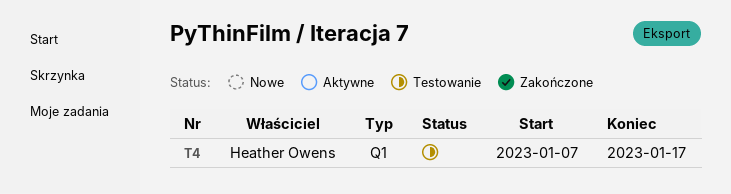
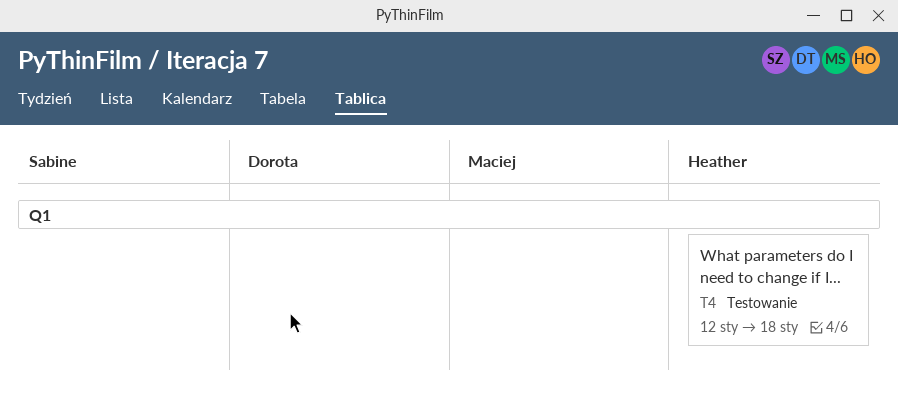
T4, start: Jan 7 -> Jan 12
T4, due: Jan 17 -> Jan 18

